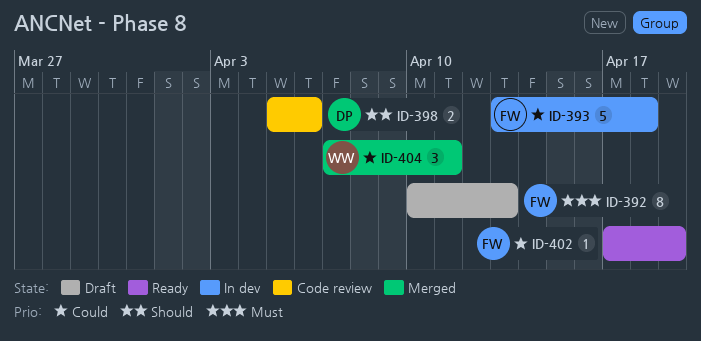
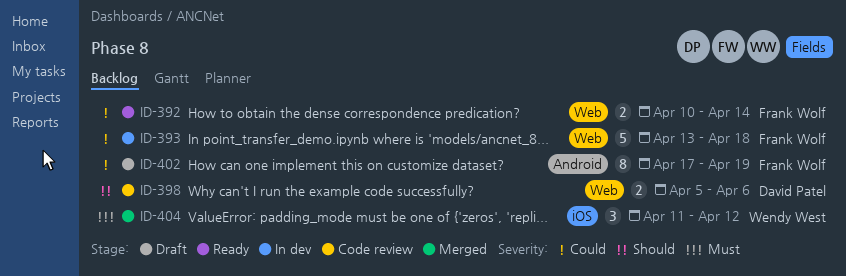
ID-392, status: Draft -> Ready
ID-392, priority: Must -> Could
ID-392, estimate: 8 -> 2
ID-392, due: Apr 13 -> Apr 14
ID-402, status: Ready -> Draft
ID-402, estimate: 1 -> 8
ID-404, priority: Could -> Must
ID-404, start: Apr 7 -> Apr 11
ID-404, due: Apr 11 -> Apr 12

